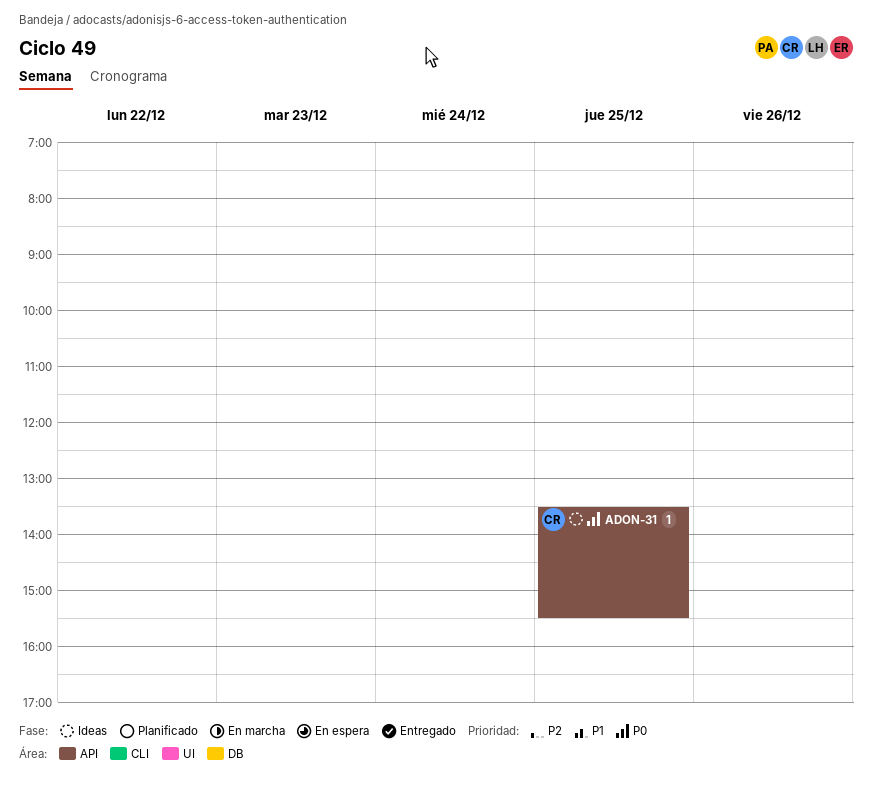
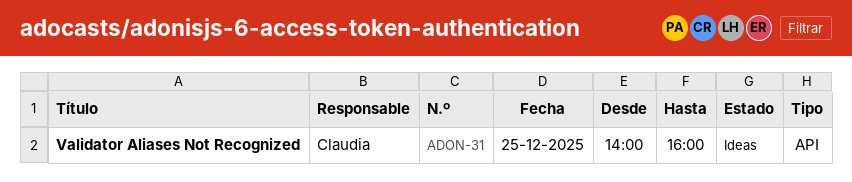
ADON-31, begins: 13:30 -> 14:00
ADON-31, ends: 15:30 -> 16:00

